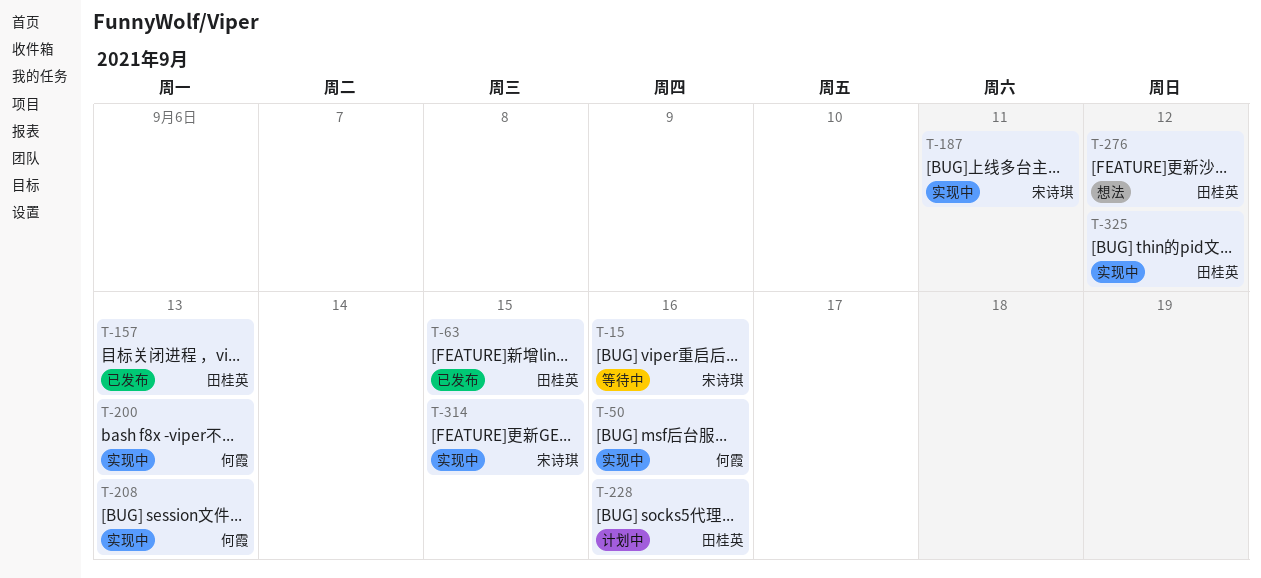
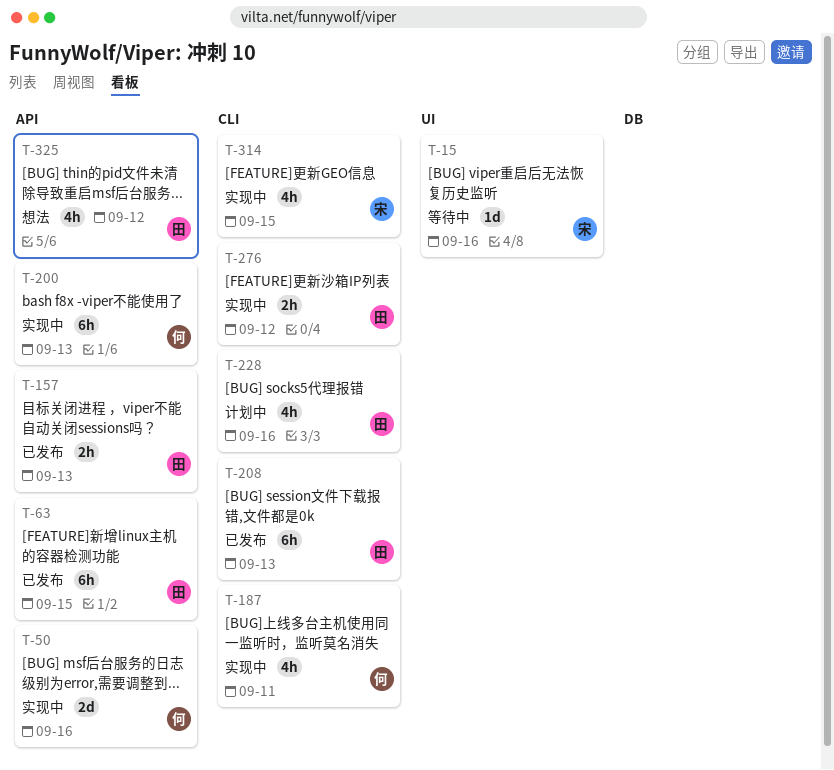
T-187, owner: 宋诗琪 -> 何霞
T-208, status: 实现中 -> 已发布
T-208, owner: 何霞 -> 田桂英
T-276, status: 想法 -> 实现中
T-325, status: 实现中 -> 想法

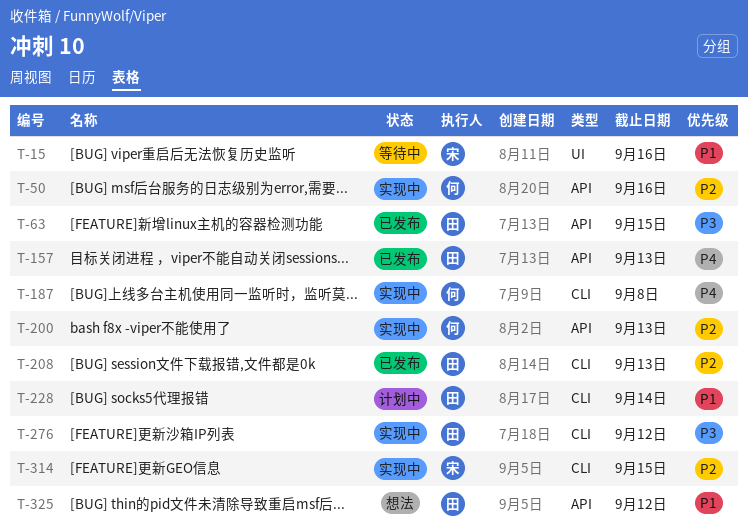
T-187, due: Sep 11 -> Sep 8
T-228, due: Sep 16 -> Sep 14

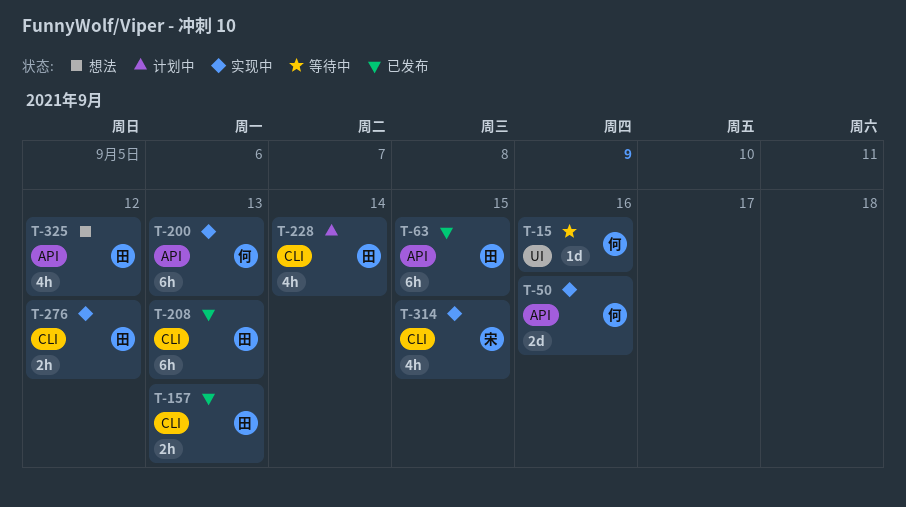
T-15, owner: 宋 -> 何
T-157, label: API -> CLI
T-187: present -> none

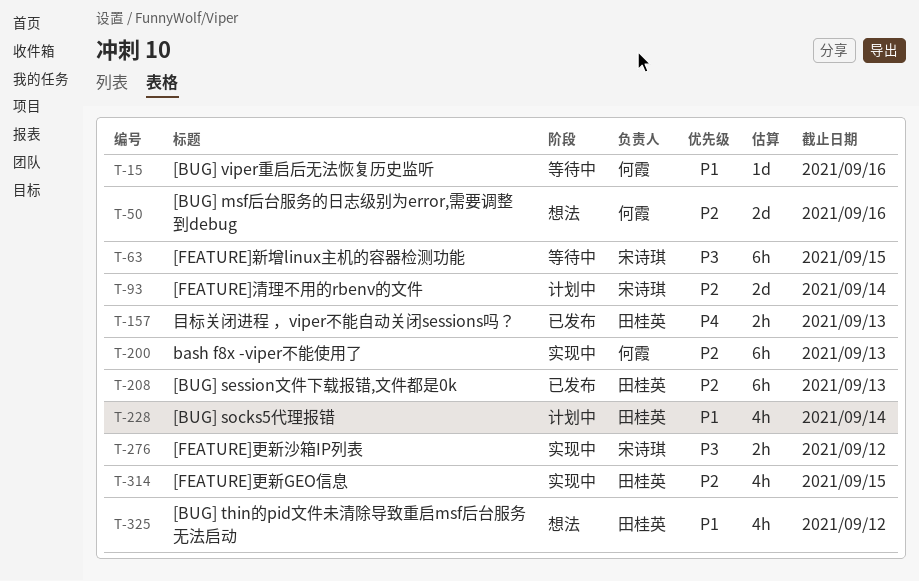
T-50, status: 实现中 -> 想法
T-63, status: 已发布 -> 等待中
T-63, owner: 田桂英 -> 宋诗琪
T-93: none -> present
T-276, owner: 田桂英 -> 宋诗琪
T-314, owner: 宋诗琪 -> 田桂英

